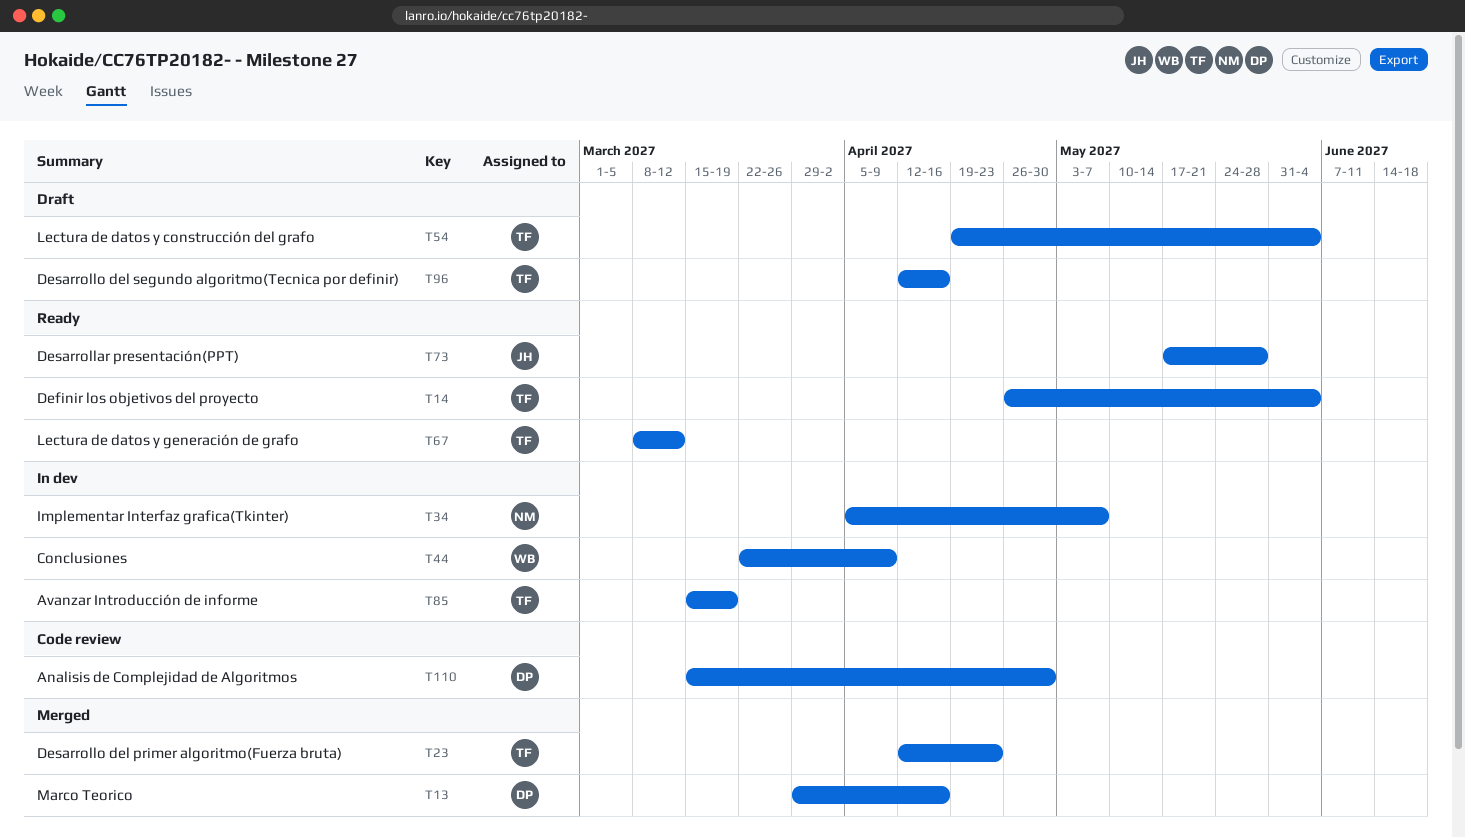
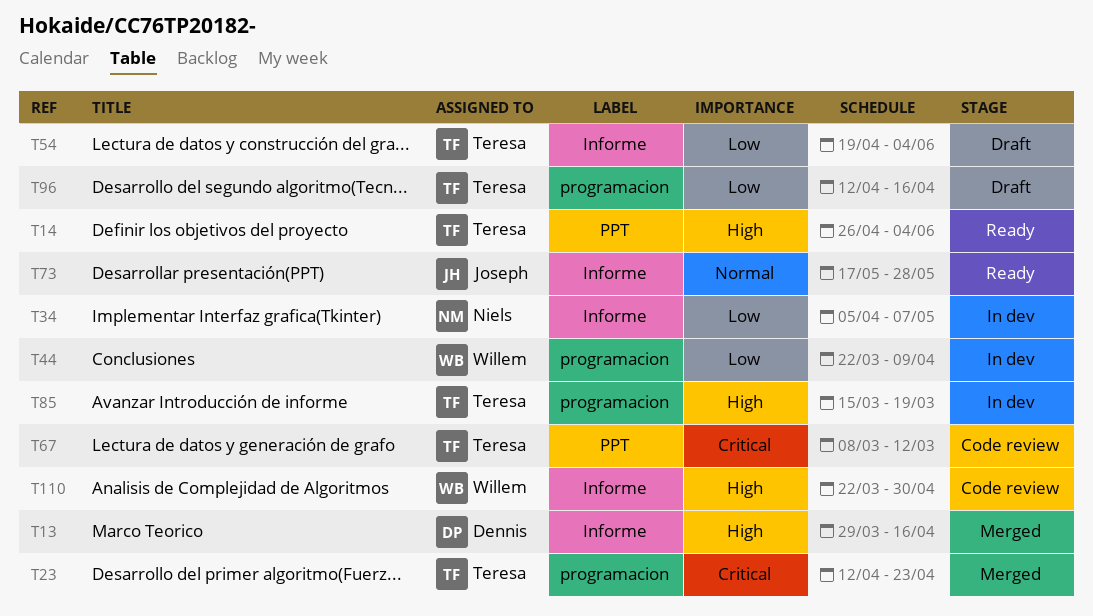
T67, status: Ready -> Code review
T110, owner: Dennis -> Willem
T110, start: Mar 15 -> Mar 22

